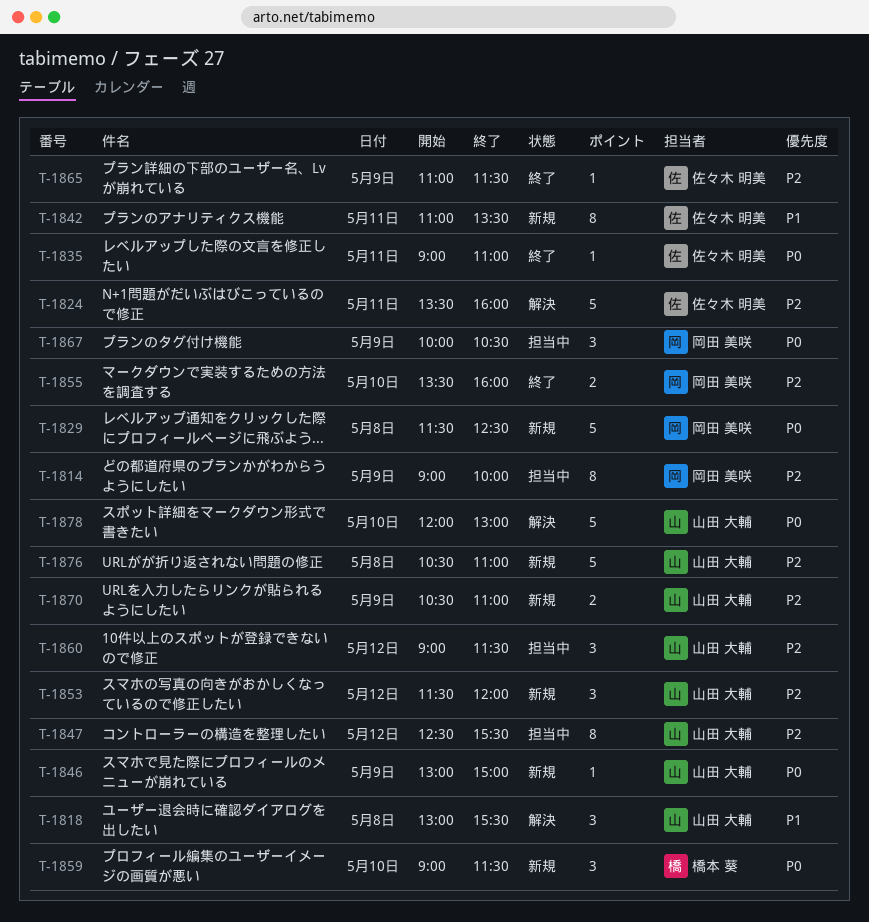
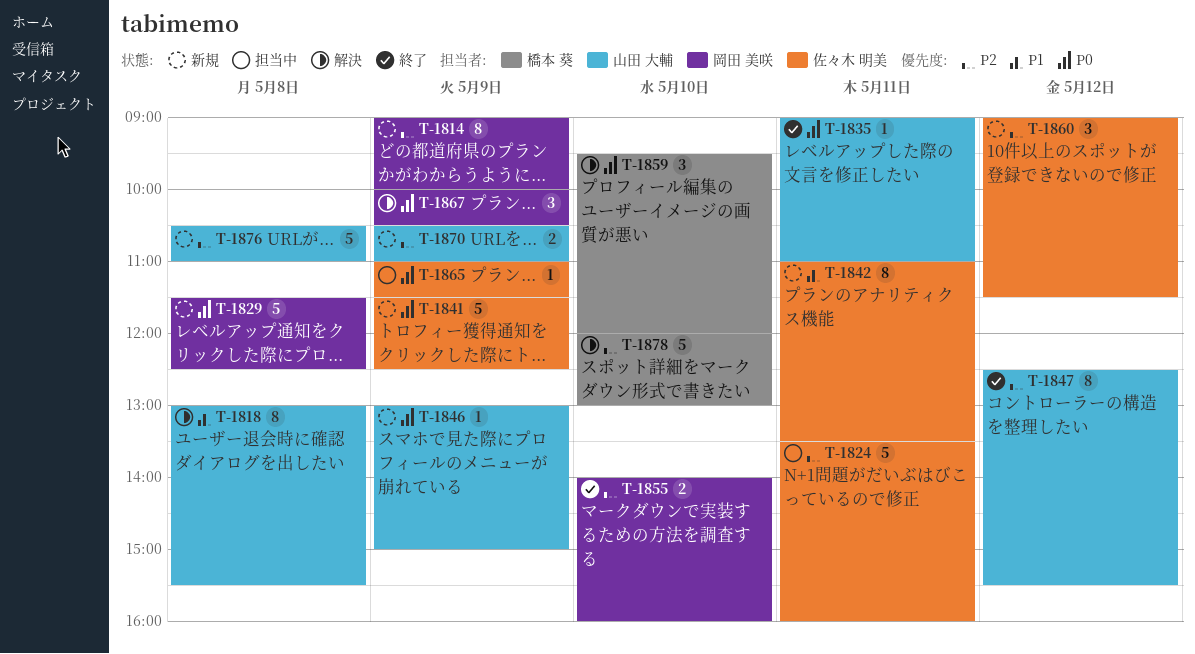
T-1814, status: 担当中 -> 新規
T-1818, estimate: 3 -> 8
T-1824, status: 解決 -> 担当中
T-1835, owner: 佐々木 明美 -> 山田 大輔
T-1841: none -> present
T-1847, status: 担当中 -> 終了
T-1853: present -> none
T-1855, begins: 13:30 -> 14:00
T-1859, status: 新規 -> 解決
T-1859, begins: 09:00 -> 09:30
T-1859, ends: 11:30 -> 12:00
T-1860, status: 担当中 -> 新規
T-1860, owner: 山田 大輔 -> 佐々木 明美
T-1865, status: 終了 -> 担当中
T-1865, priority: P2 -> P0
T-1867, status: 担当中 -> 解決
T-1878, owner: 山田 大輔 -> 橋本 葵
T-1878, priority: P0 -> P2

